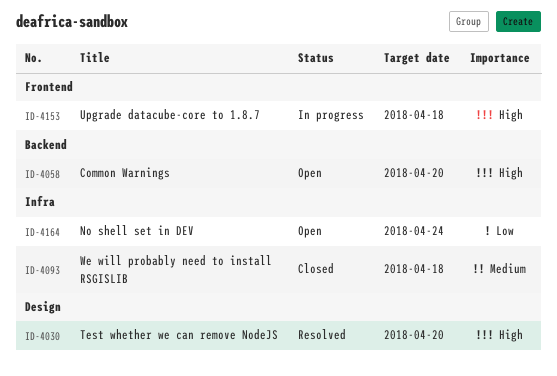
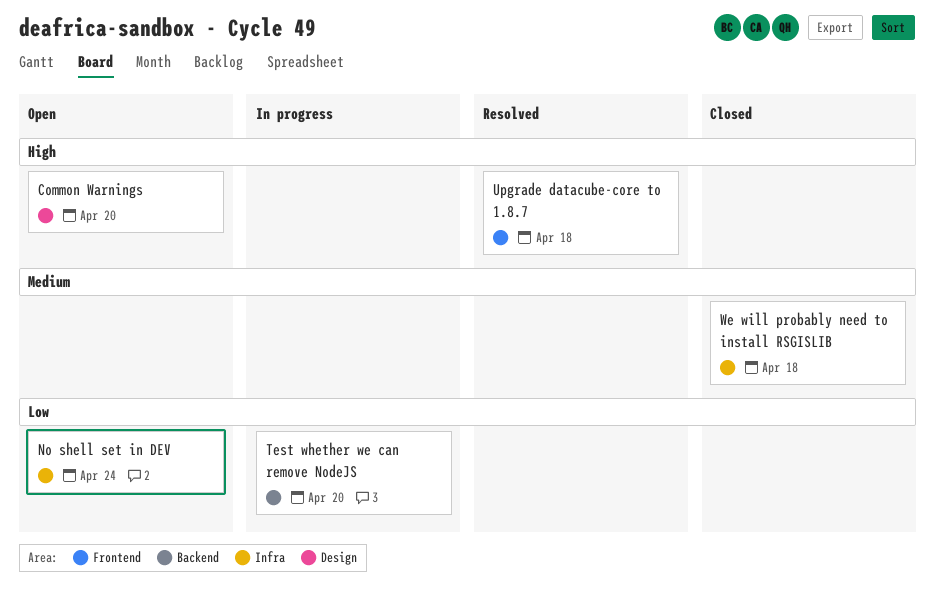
Common Warnings, label: Backend -> Design
Test whether we can remove NodeJS, status: Resolved -> In progress
Test whether we can remove NodeJS, priority: High -> Low
Test whether we can remove NodeJS, label: Design -> Backend
Upgrade datacube-core to 1.8.7, status: In progress -> Resolved

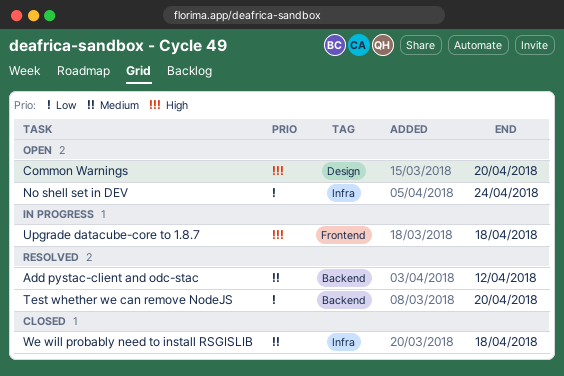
Add pystac-client and odc-stac: none -> present
Test whether we can remove NodeJS, status: In progress -> Resolved
Upgrade datacube-core to 1.8.7, status: Resolved -> In progress

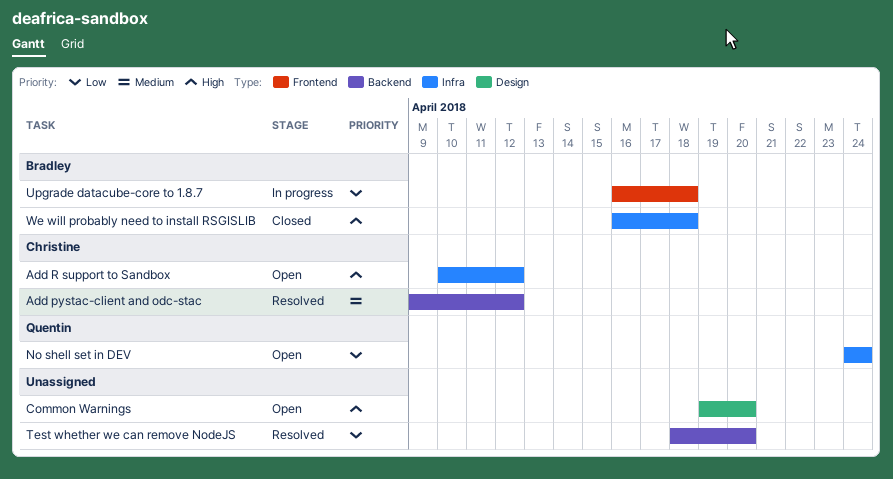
Add R support to Sandbox: none -> present
Upgrade datacube-core to 1.8.7, priority: High -> Low
We will probably need to install RSGISLIB, priority: Medium -> High

